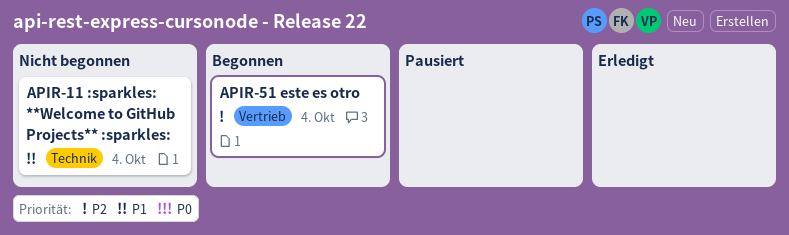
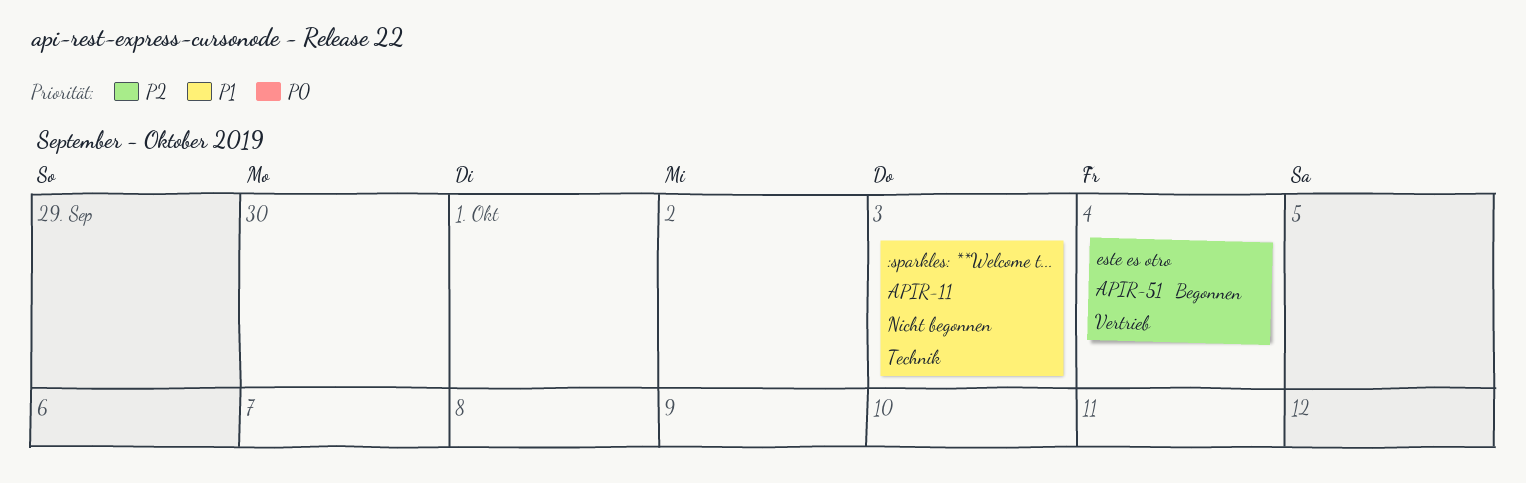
APIR-11, due: Oct 4 -> Oct 3

